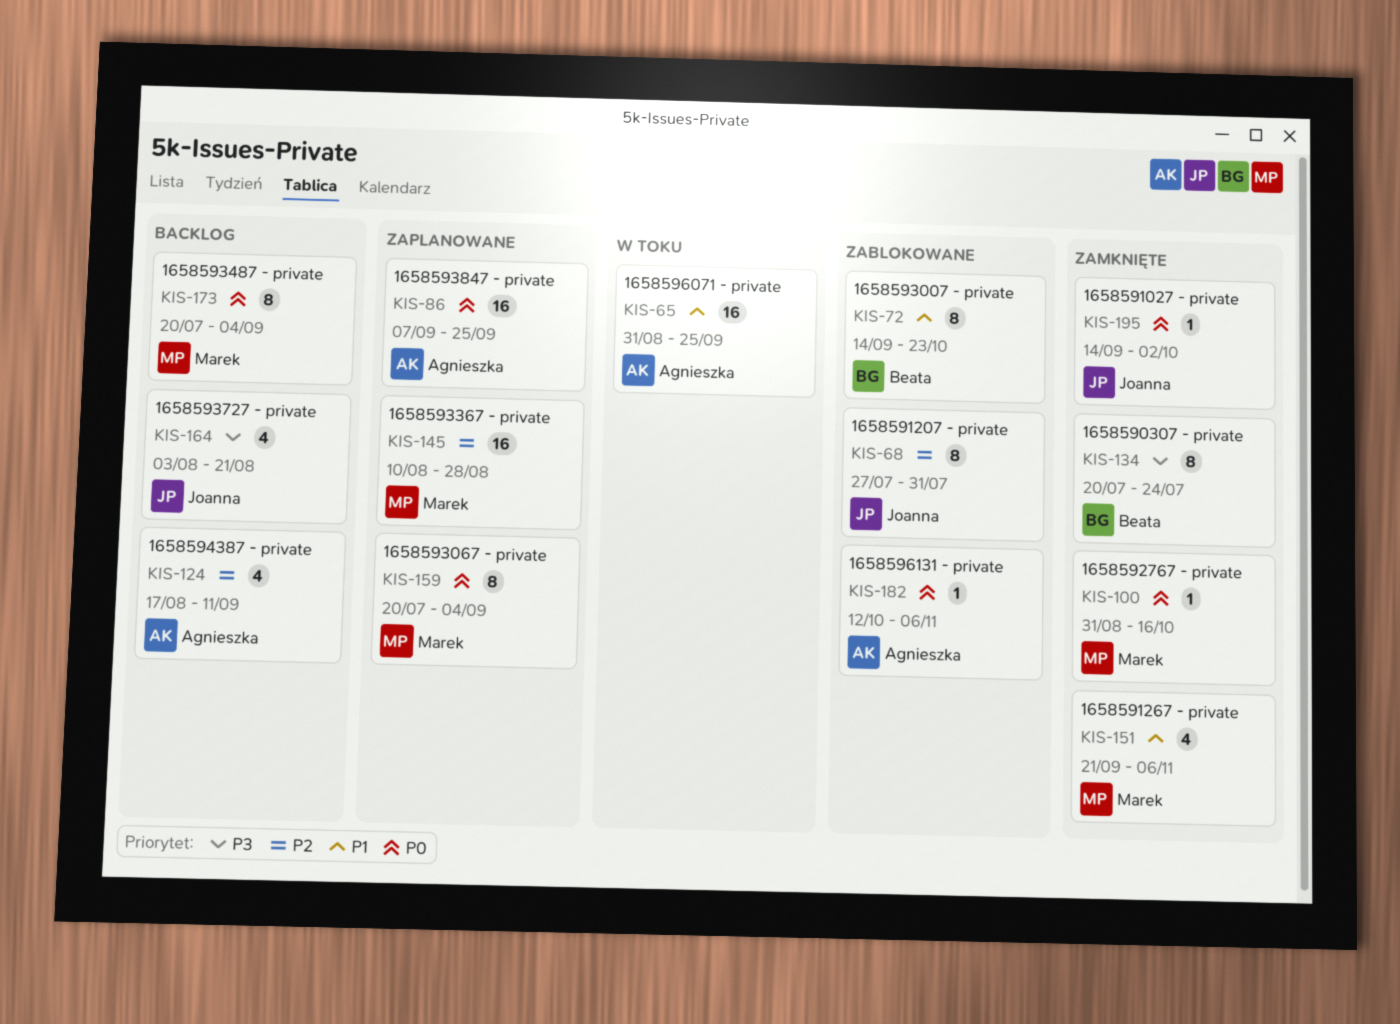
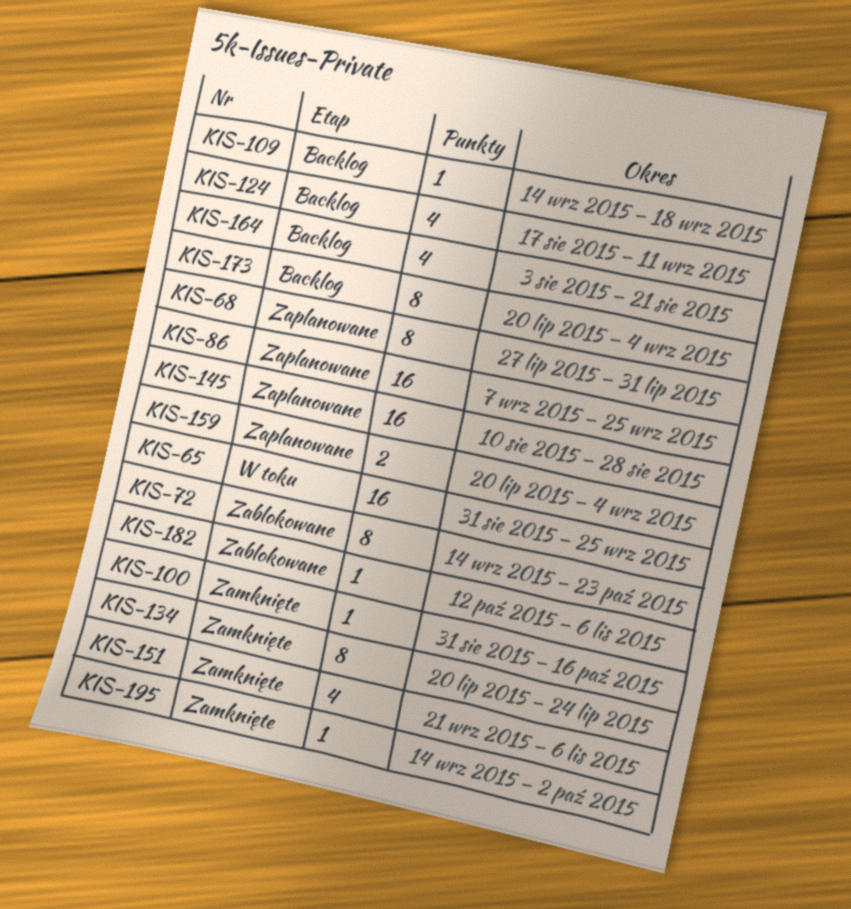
KIS-68, status: Zablokowane -> Zaplanowane
KIS-109: none -> present
KIS-159, estimate: 8 -> 2

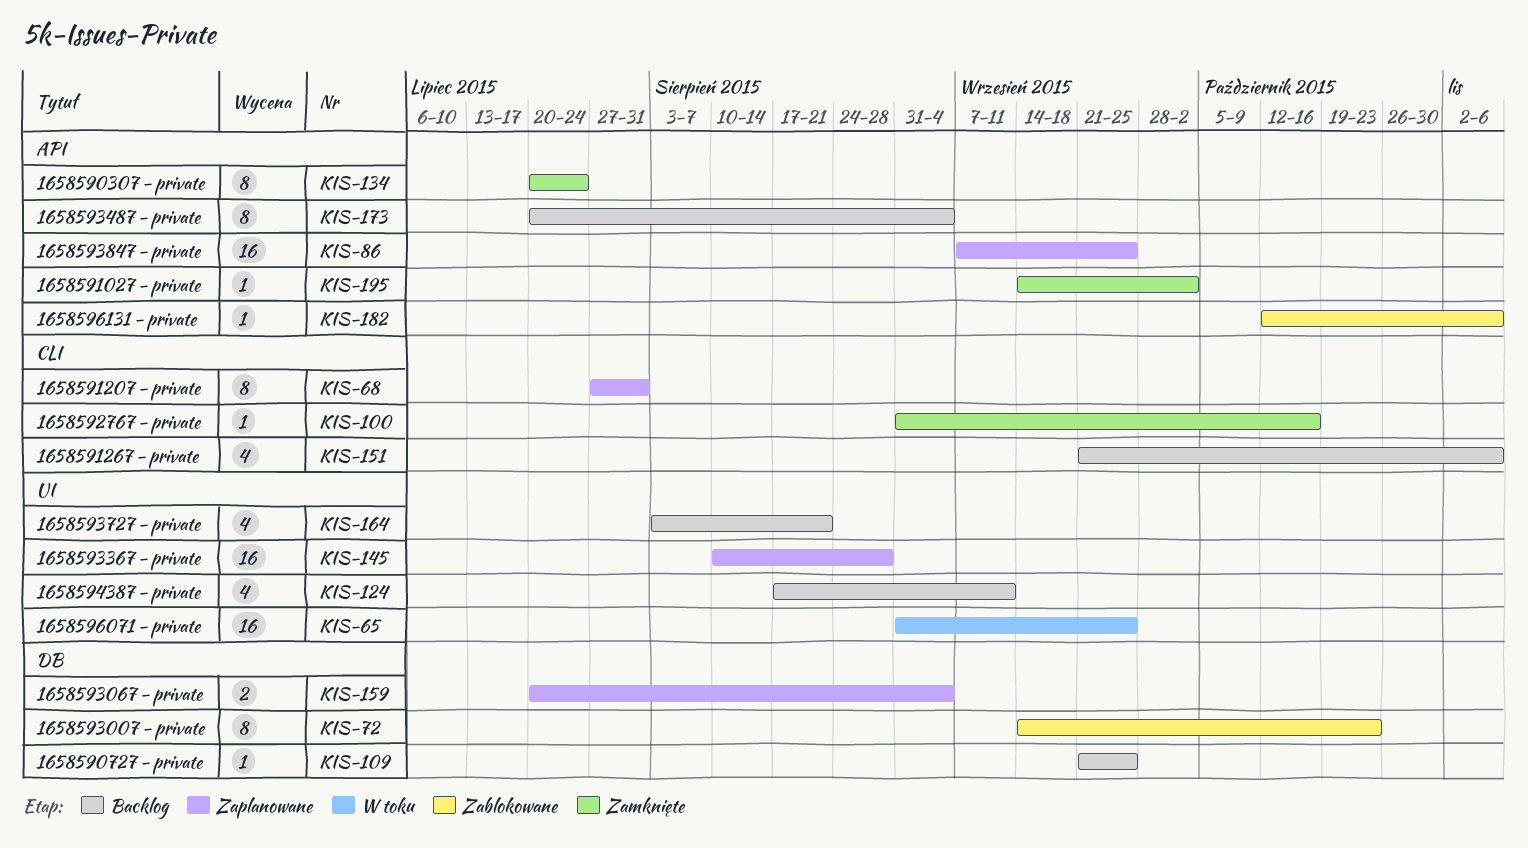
KIS-109, start: Sep 14 -> Sep 21
KIS-109, due: Sep 18 -> Sep 25
KIS-151, status: Zamknięte -> Backlog

